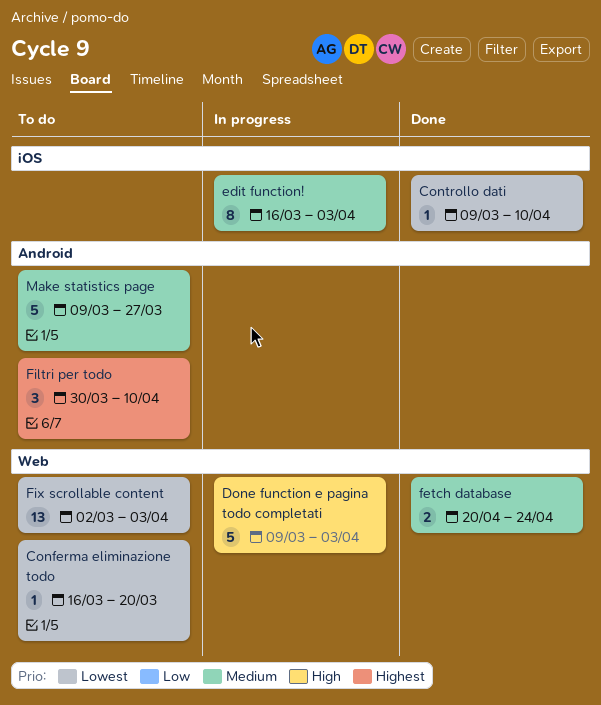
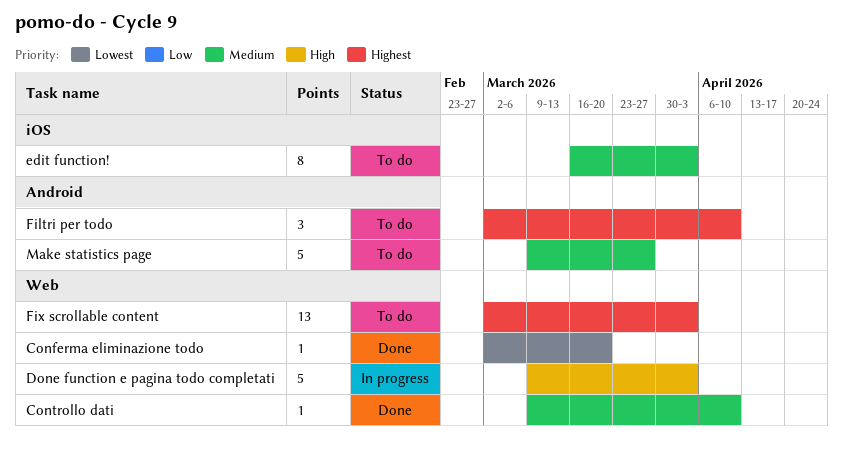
Conferma eliminazione todo, status: To do -> Done
Conferma eliminazione todo, start: Mar 16 -> Mar 2
Controllo dati, priority: Lowest -> Medium
Controllo dati, label: iOS -> Web
edit function!, status: In progress -> To do
fetch database: present -> none
Filtri per todo, start: Mar 30 -> Mar 2
Fix scrollable content, priority: Lowest -> Highest

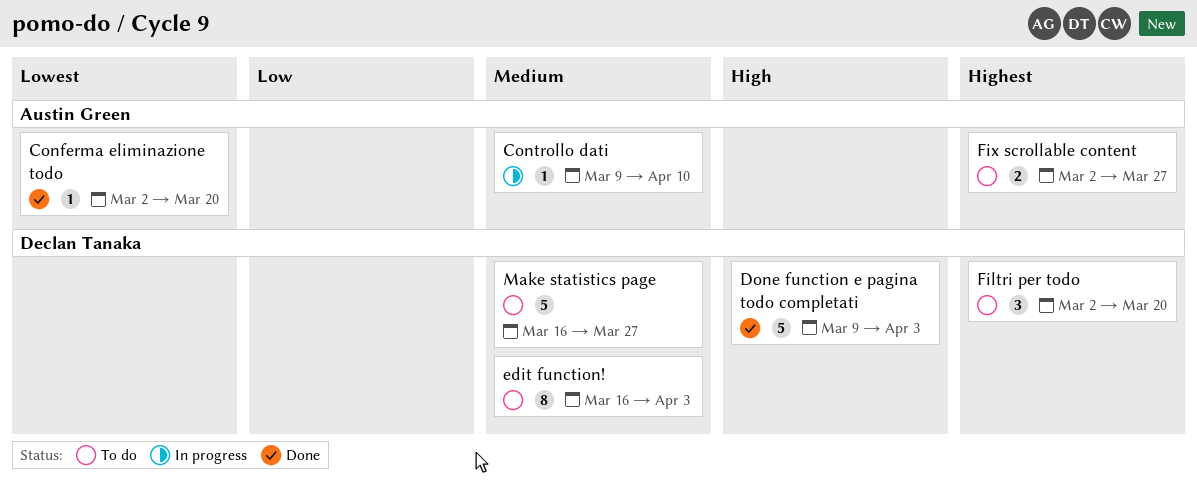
Controllo dati, status: Done -> In progress
Done function e pagina todo completati, status: In progress -> Done
Filtri per todo, due: Apr 10 -> Mar 20
Fix scrollable content, estimate: 13 -> 2
Fix scrollable content, due: Apr 3 -> Mar 27
Make statistics page, start: Mar 9 -> Mar 16

